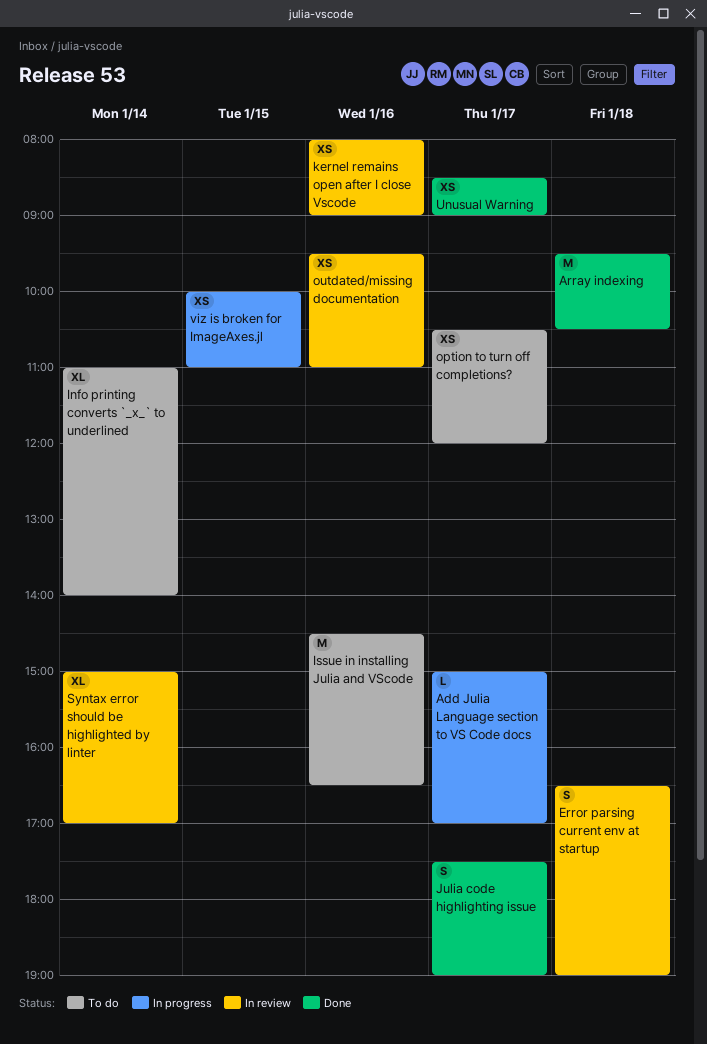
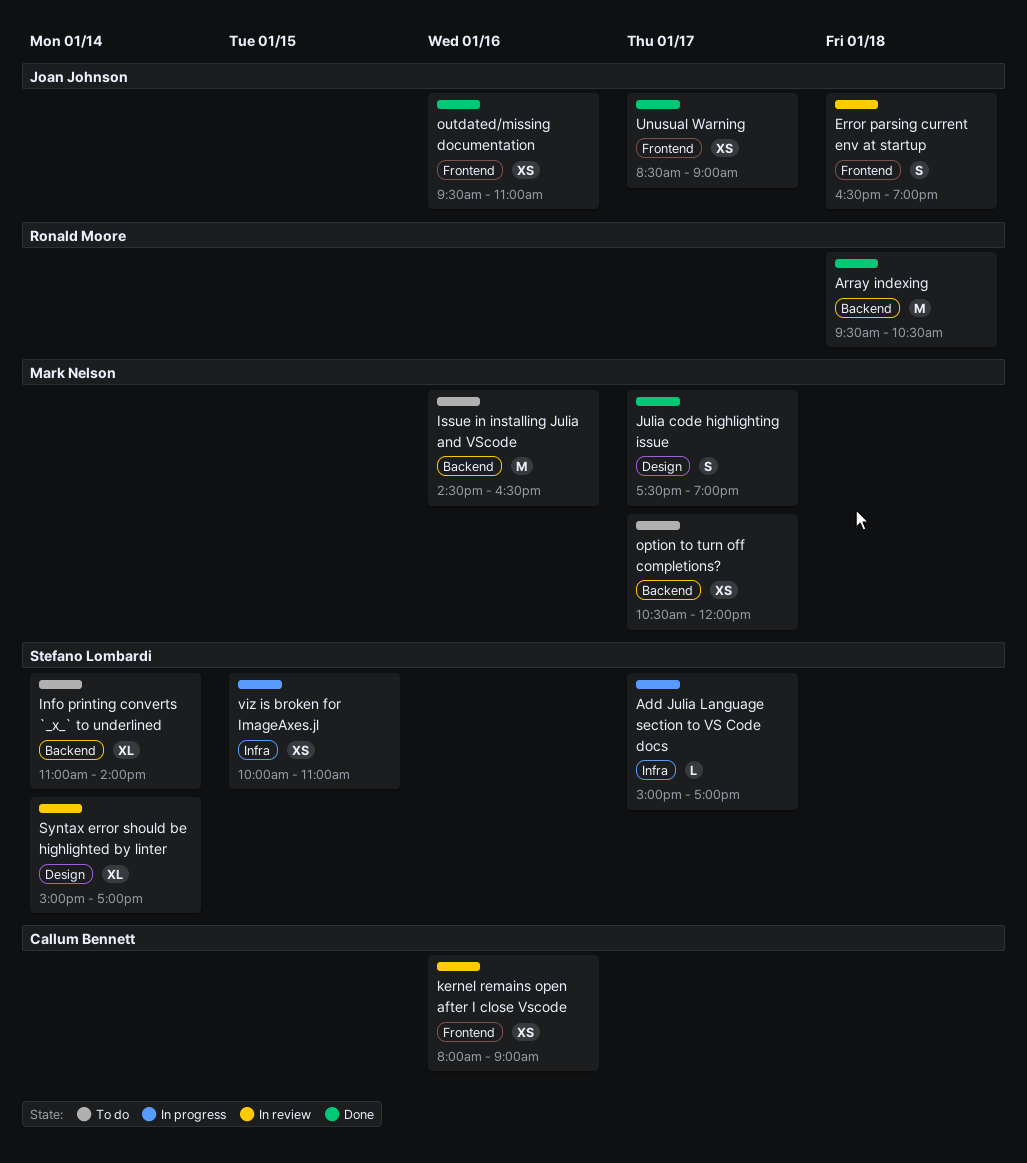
outdated/missing documentation, status: In review -> Done

